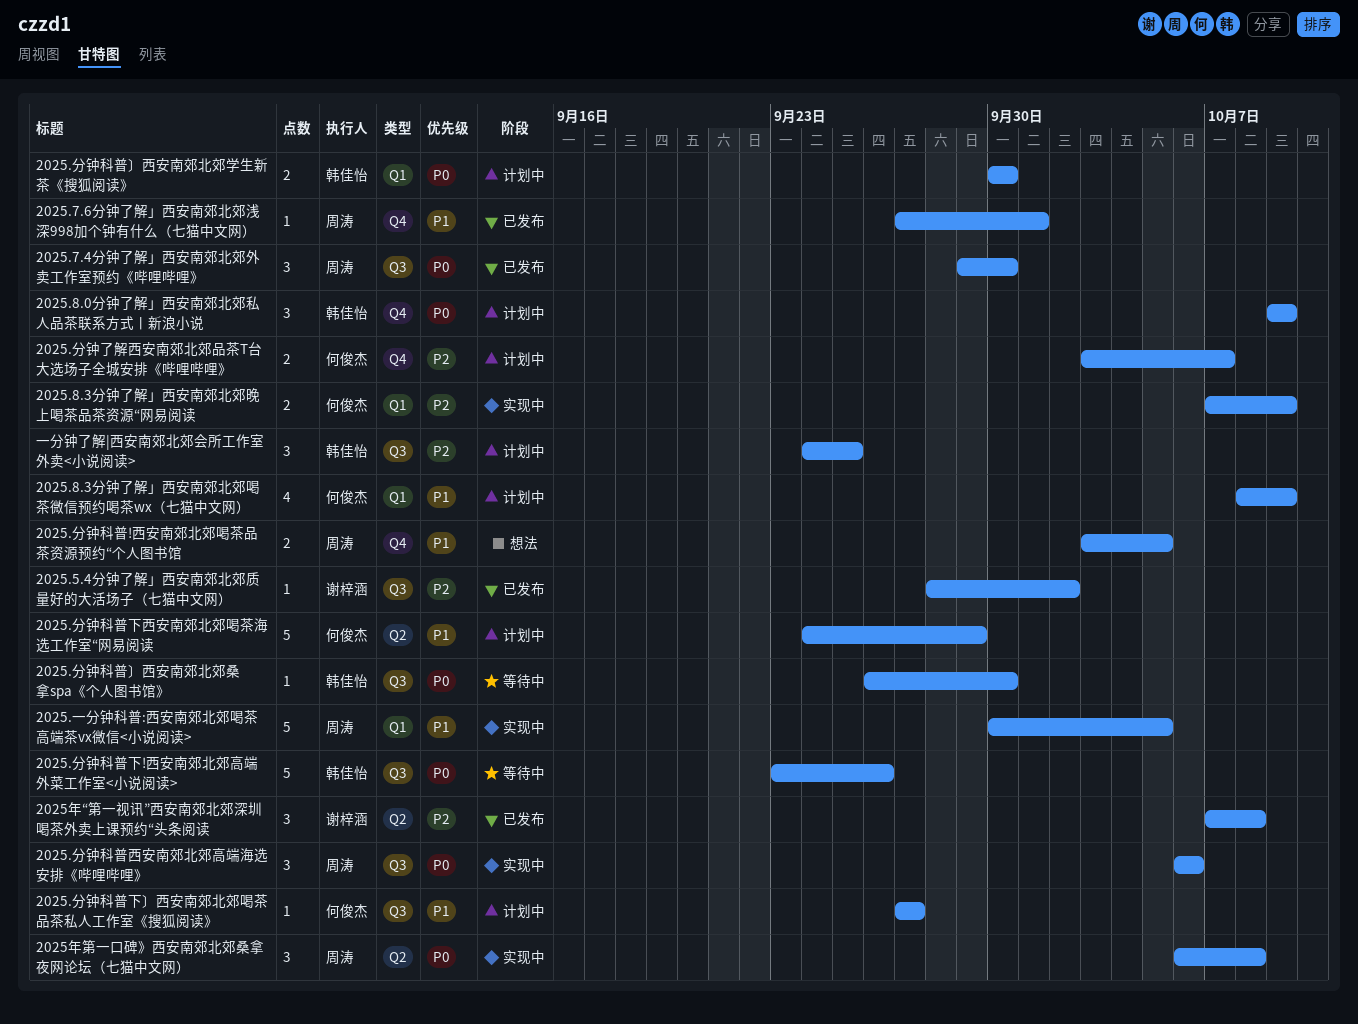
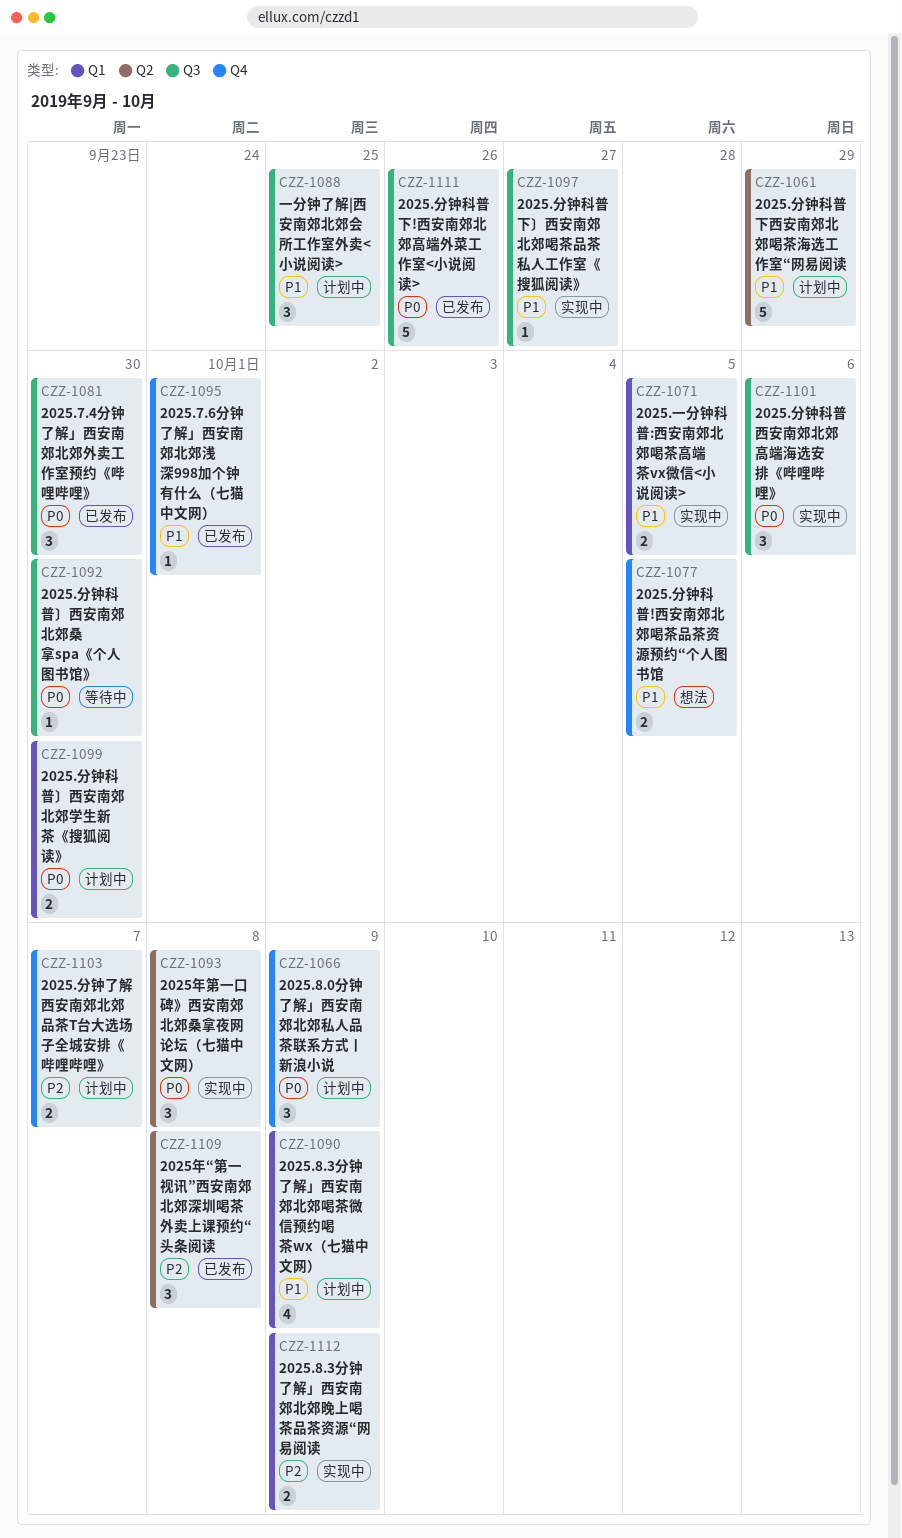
2025.5.4分钟了解」西安南郊北郊质量好的大活场子（七猫中文网）: present -> none
2025.一分钟科普:西安南郊北郊喝茶高端茶vx微信<小说阅读>, estimate: 5 -> 2
2025.分钟科普下!西安南郊北郊高端外菜工作室<小说阅读>, status: 等待中 -> 已发布
2025.分钟科普下〕西安南郊北郊喝茶品茶私人工作室《搜狐阅读》, status: 计划中 -> 实现中
一分钟了解|西安南郊北郊会所工作室外卖<小说阅读>, priority: P2 -> P1

